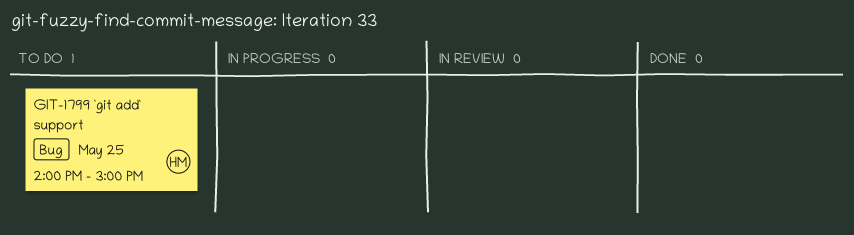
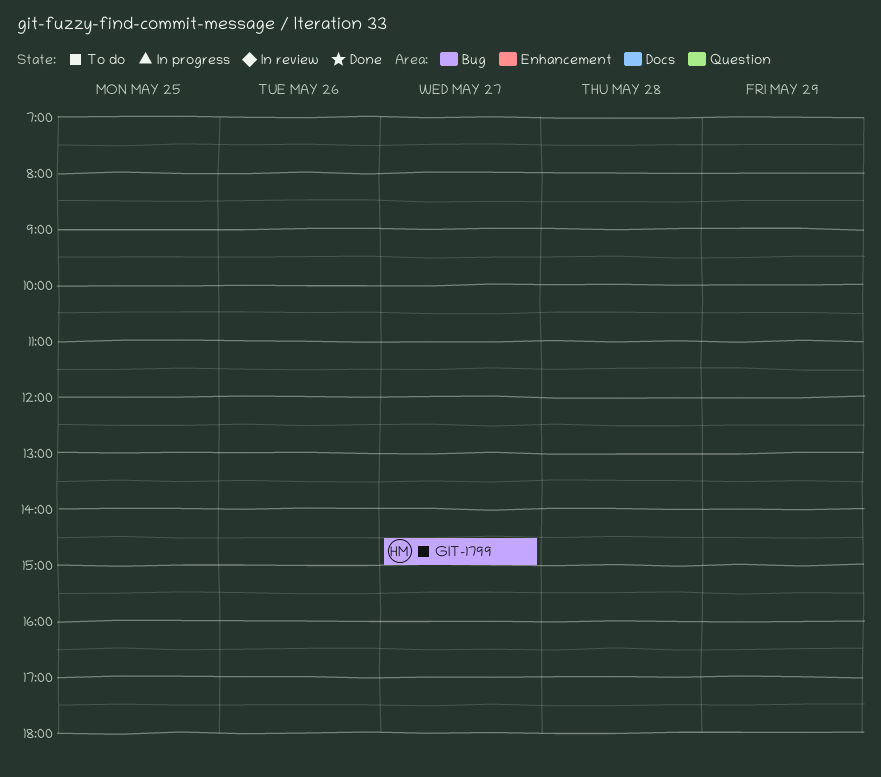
GIT-1799, day: May 25 -> May 27
GIT-1799, begins: 14:00 -> 14:30

